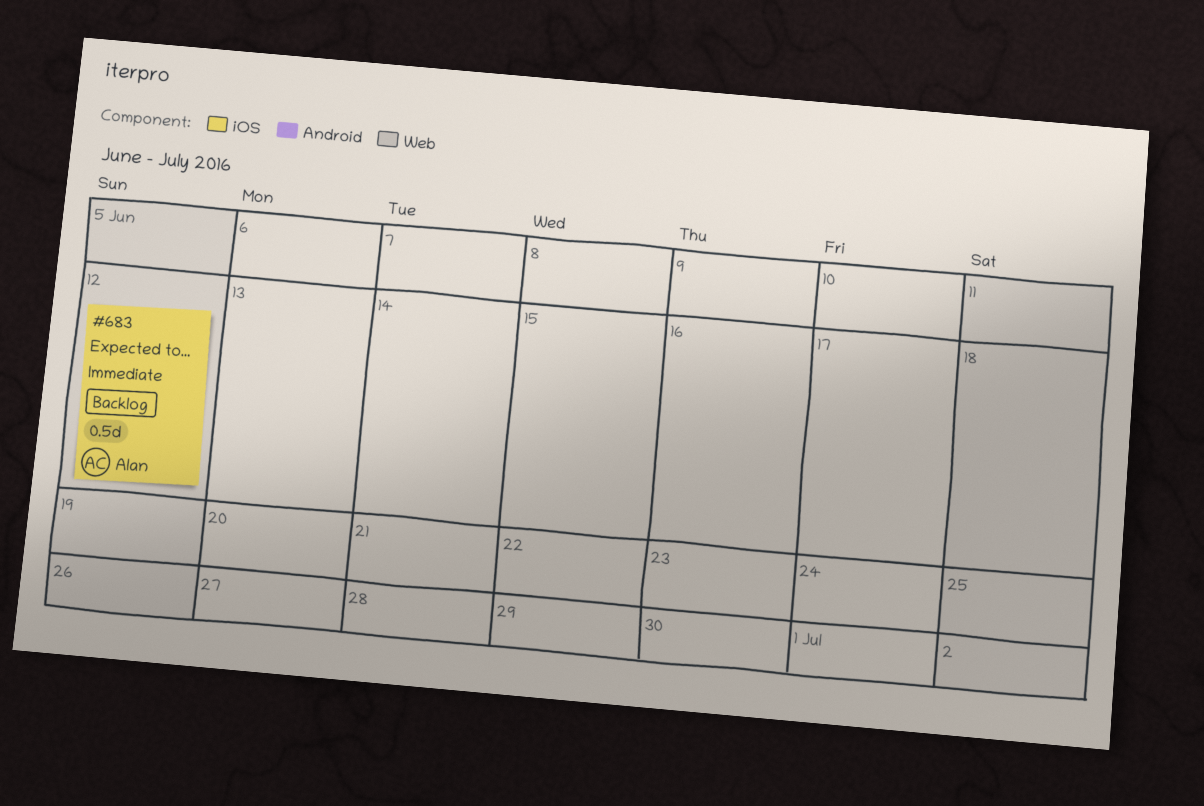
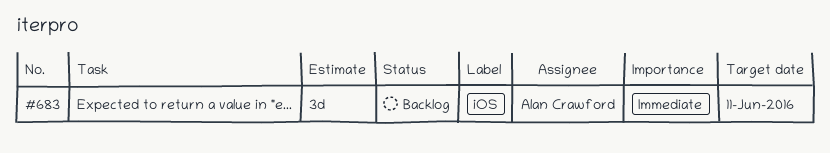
#683, estimate: 0.5d -> 3d
#683, due: Jun 12 -> Jun 11

